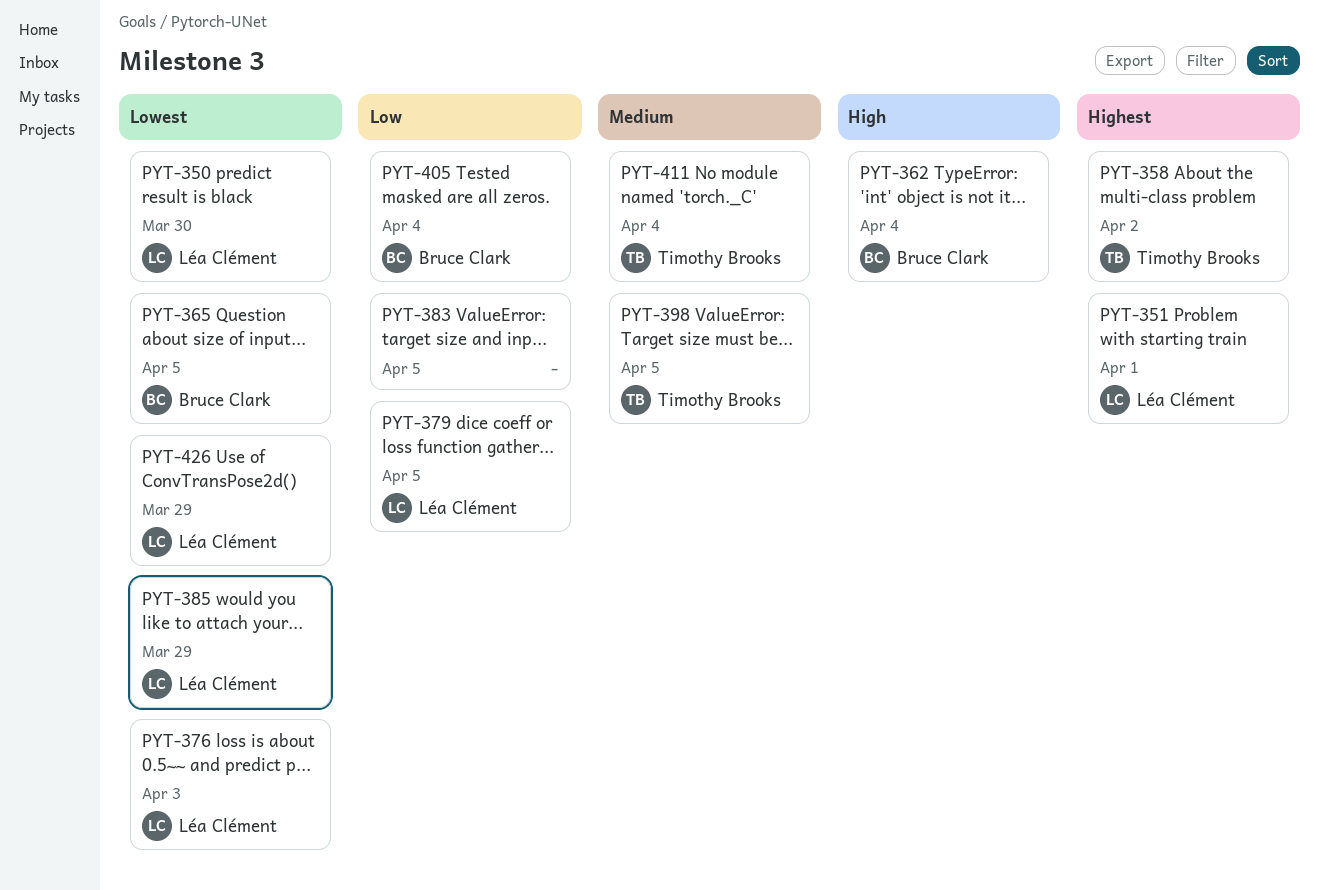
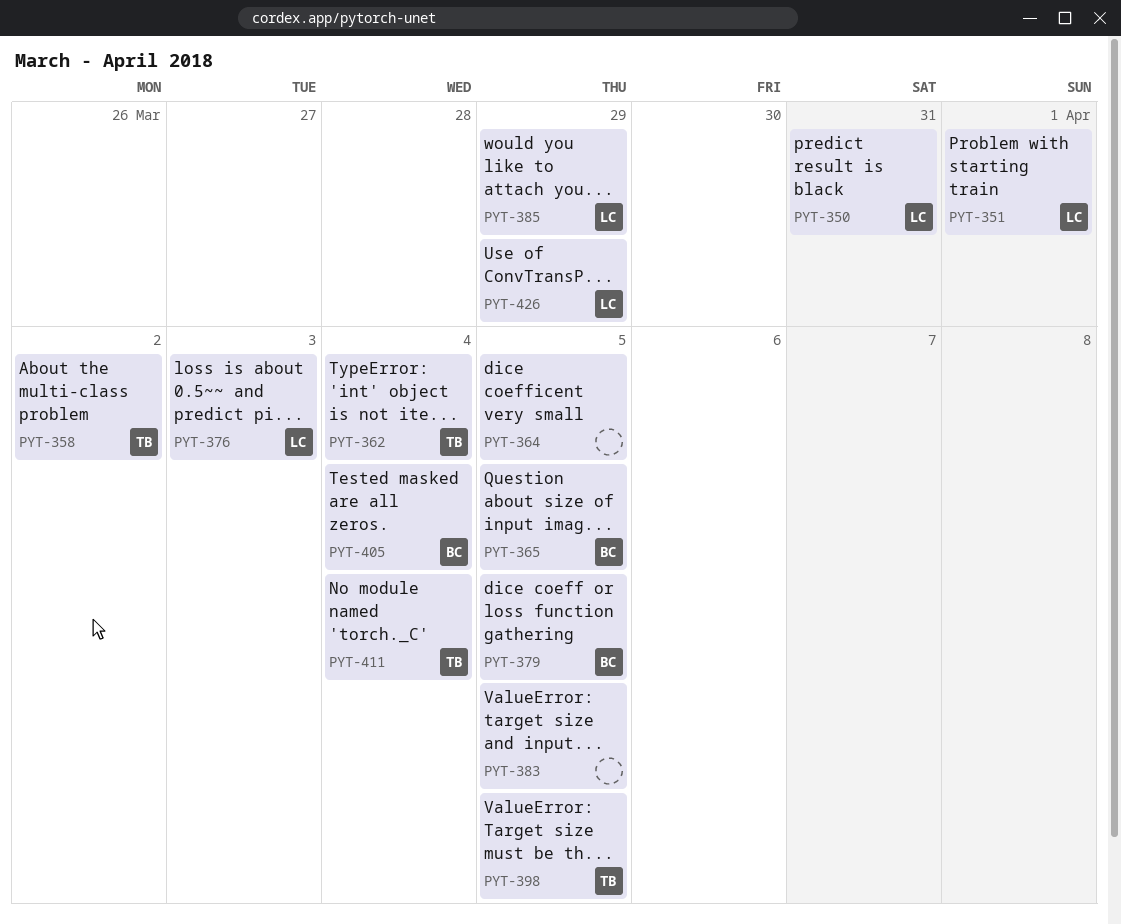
PYT-350, due: Mar 30 -> Mar 31
PYT-362, owner: Bruce Clark -> Timothy Brooks
PYT-364: none -> present
PYT-379, owner: Léa Clément -> Bruce Clark

